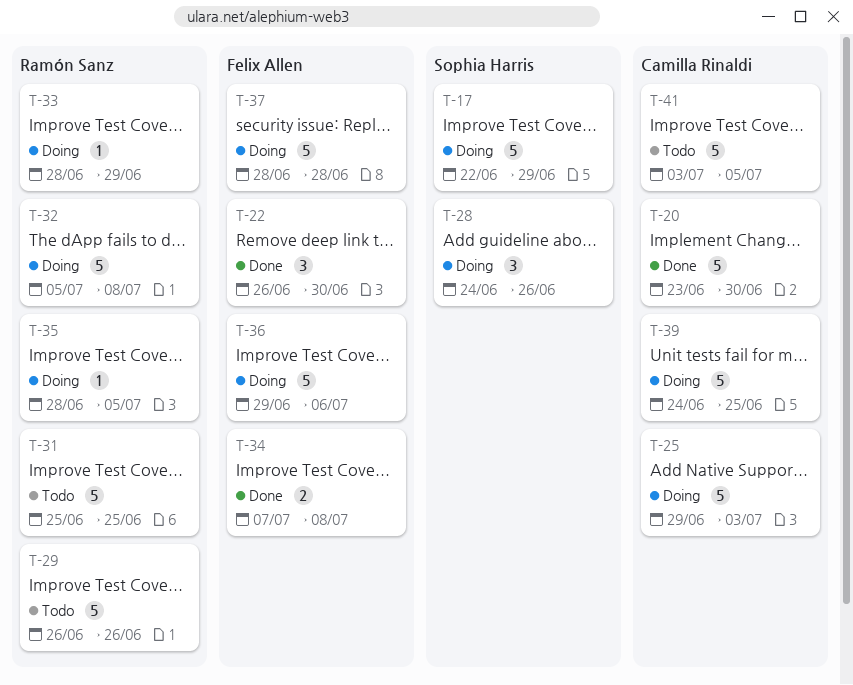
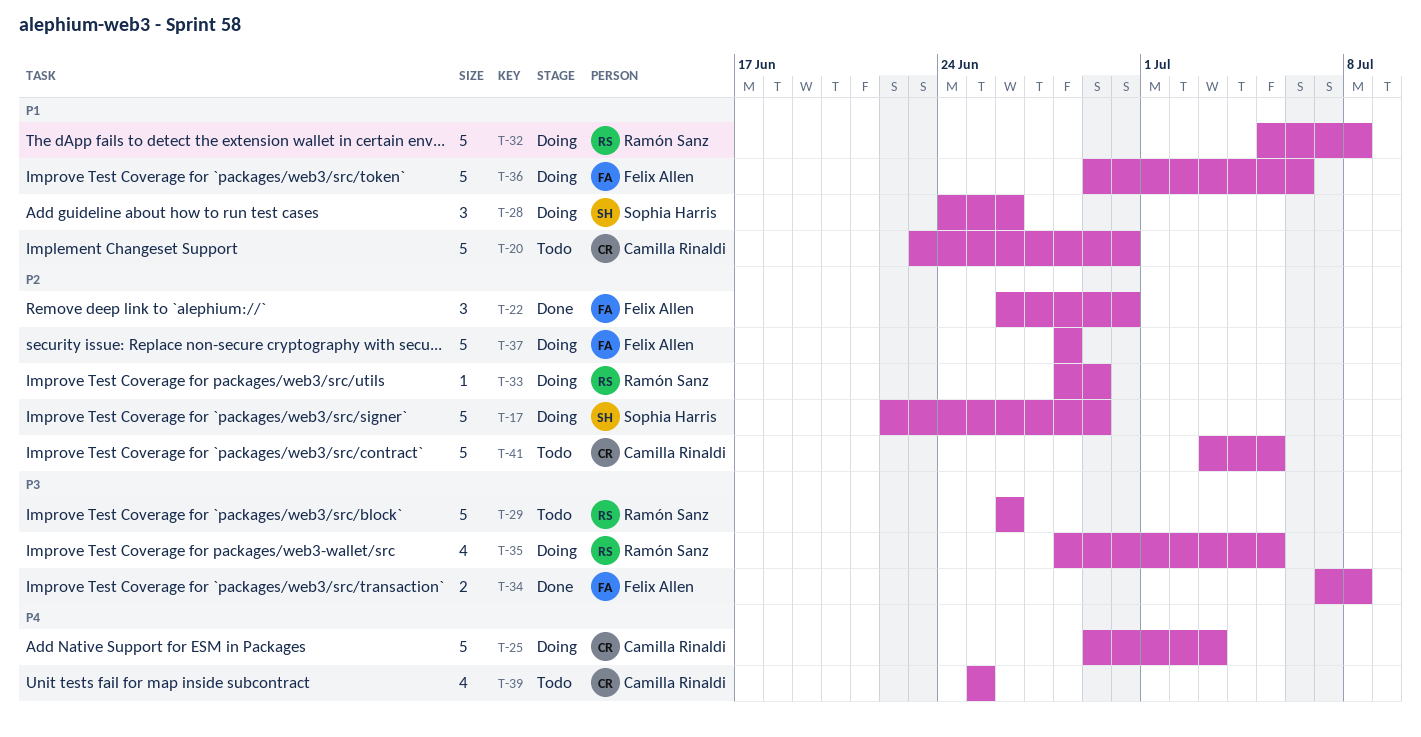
T-20, status: Done -> Todo
T-31: present -> none
T-35, estimate: 1 -> 4
T-39, status: Doing -> Todo
T-39, estimate: 5 -> 4
T-39, start: Jun 24 -> Jun 25

